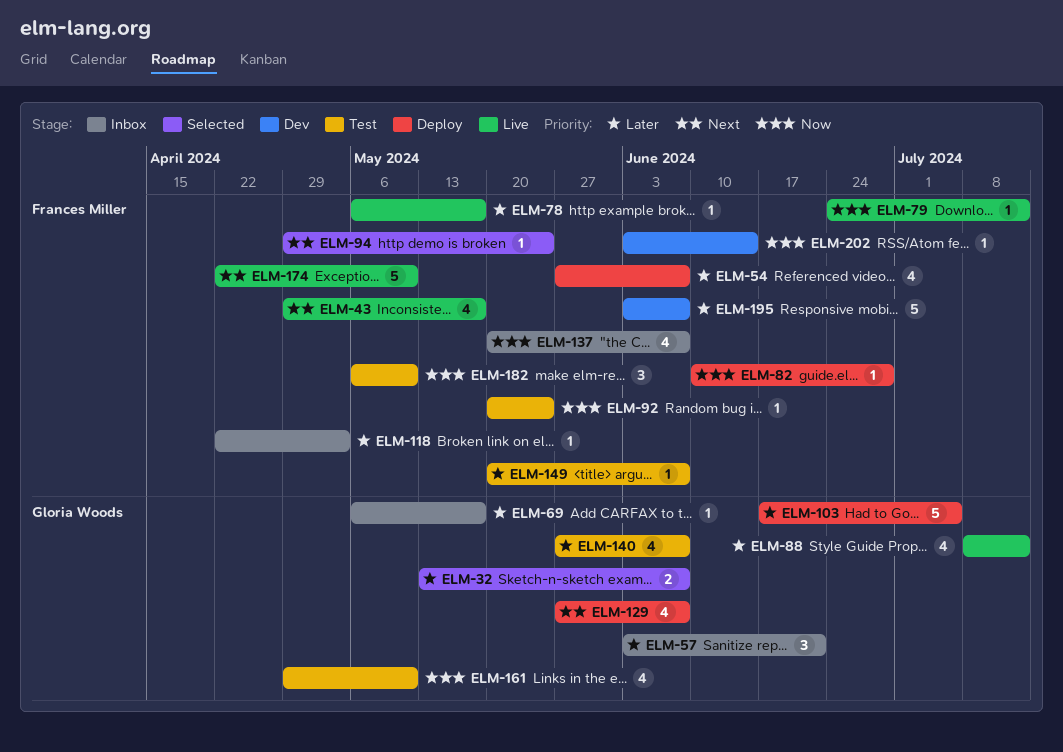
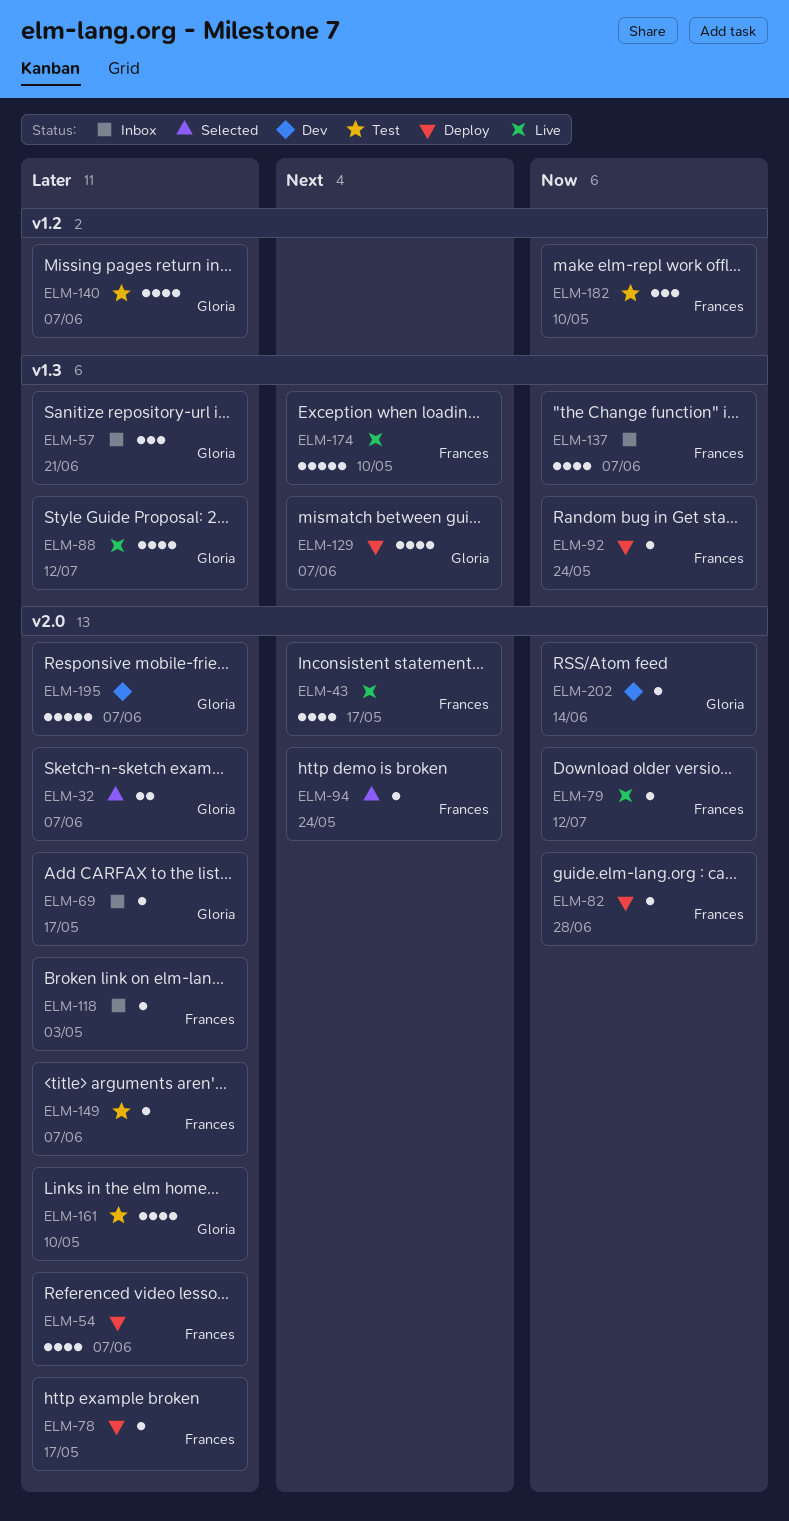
ELM-78, status: Live -> Deploy
ELM-92, status: Test -> Deploy
ELM-103: present -> none
ELM-161, priority: Now -> Later
ELM-195, owner: Frances Miller -> Gloria Woods
ELM-202, owner: Frances Miller -> Gloria Woods

